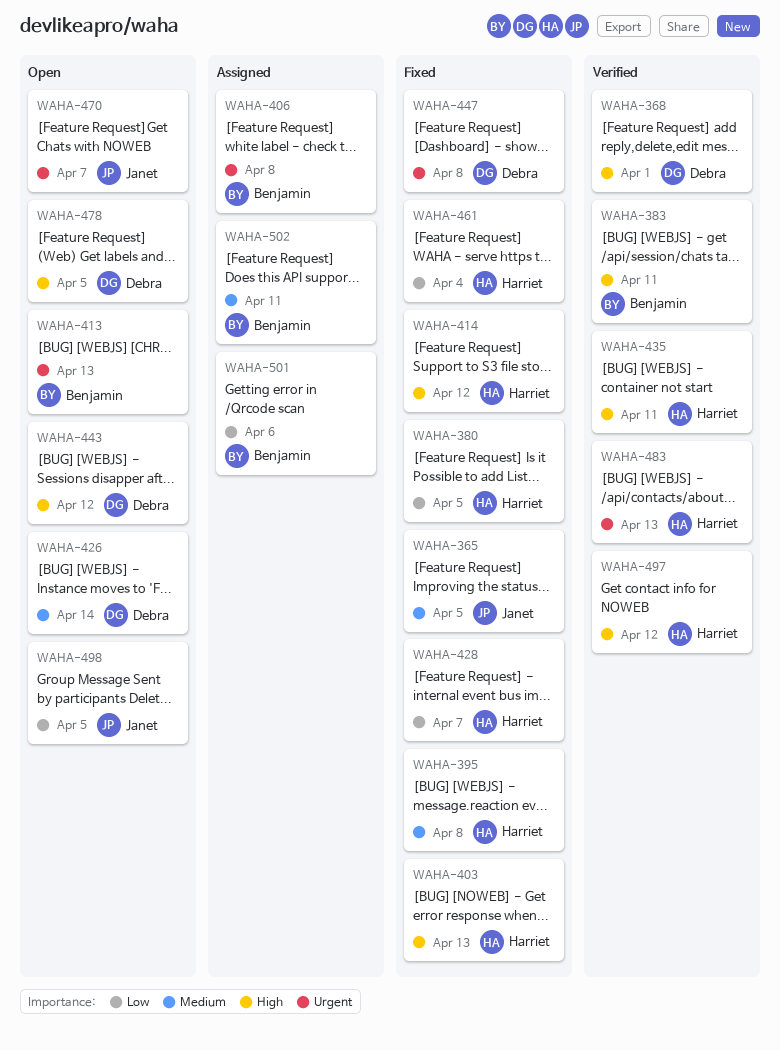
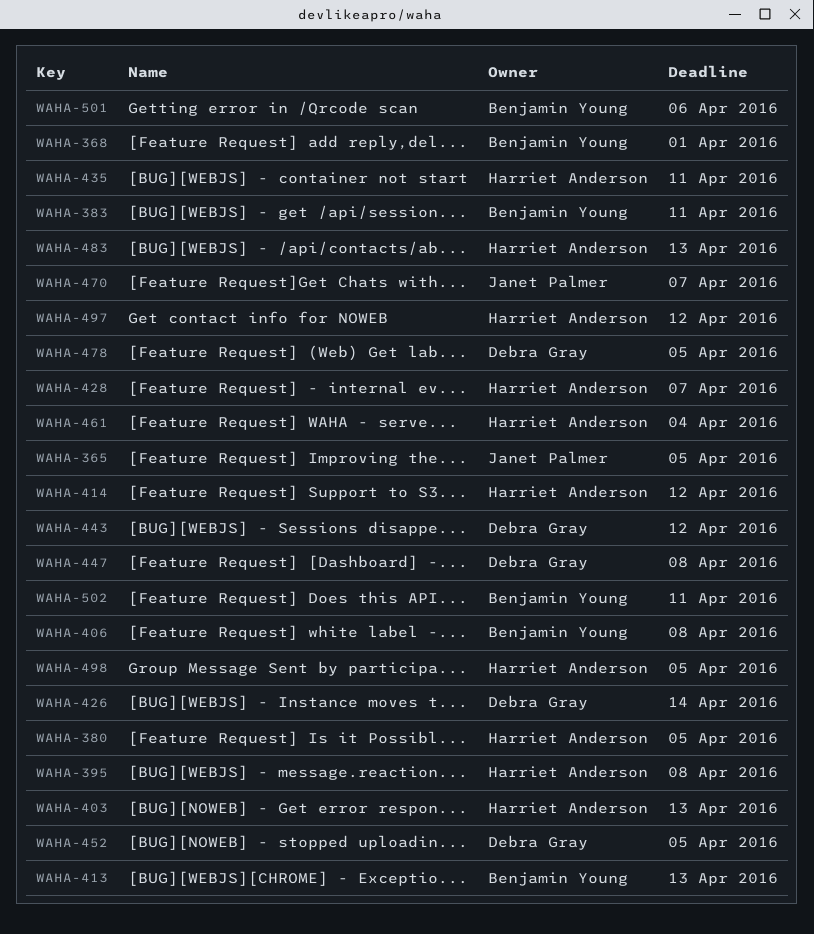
WAHA-368, owner: Debra Gray -> Benjamin Young
WAHA-452: none -> present
WAHA-498, owner: Janet Palmer -> Harriet Anderson

